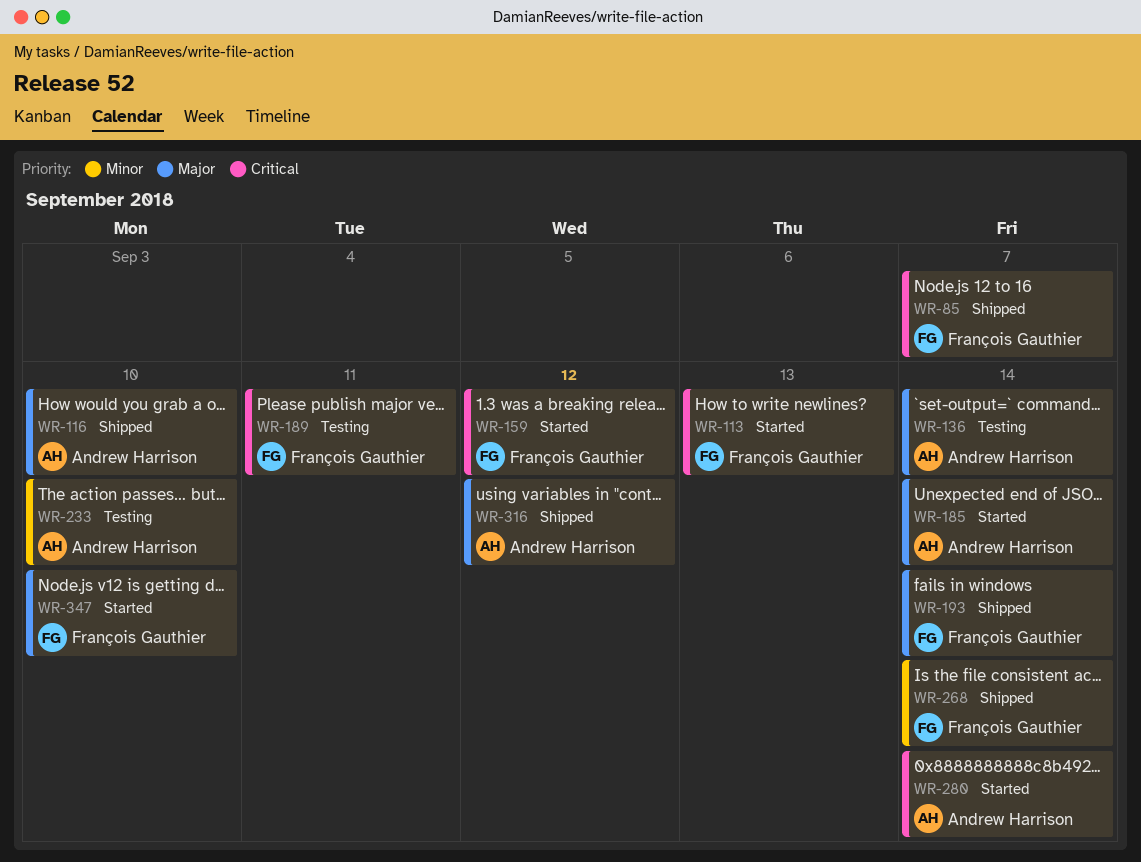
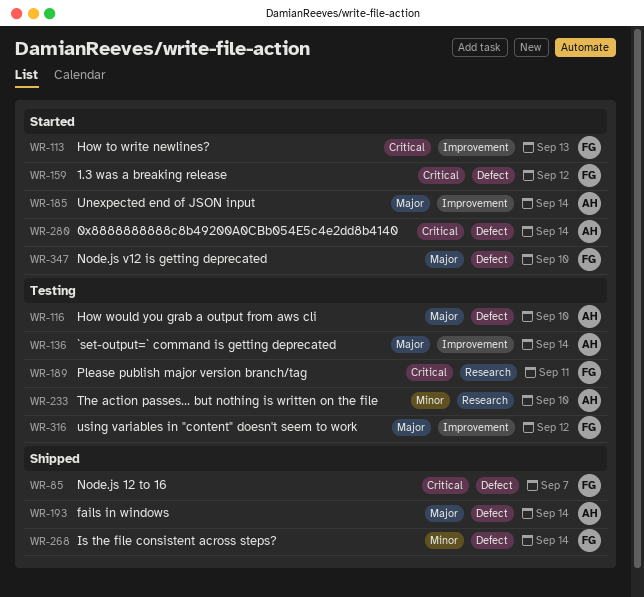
WR-116, status: Shipped -> Testing
WR-193, owner: François Gauthier -> Andrew Harrison
WR-316, status: Shipped -> Testing
WR-316, owner: Andrew Harrison -> François Gauthier

